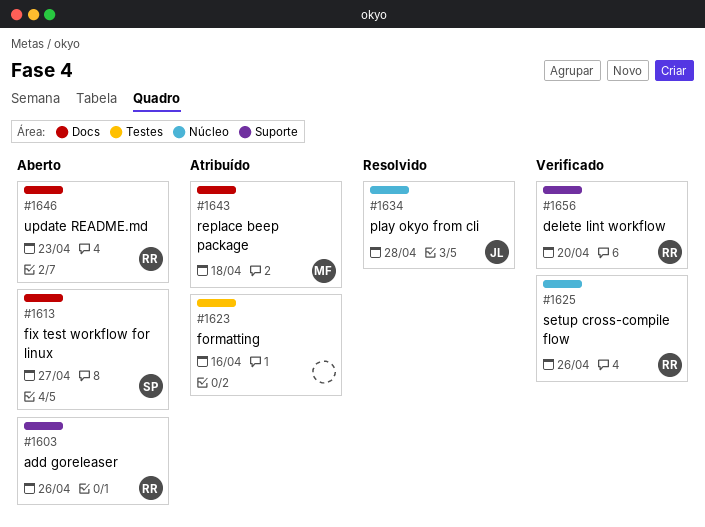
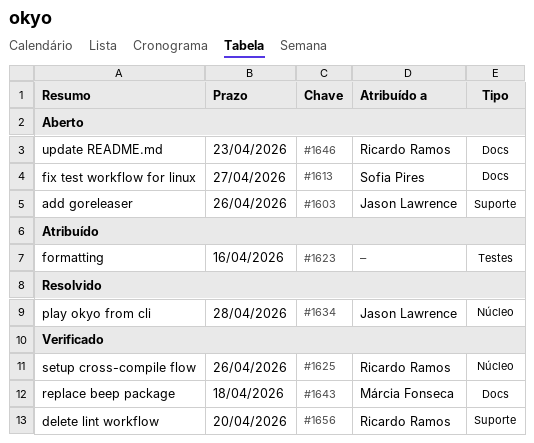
#1603, owner: Ricardo Ramos -> Jason Lawrence
#1643, status: Atribuído -> Verificado

